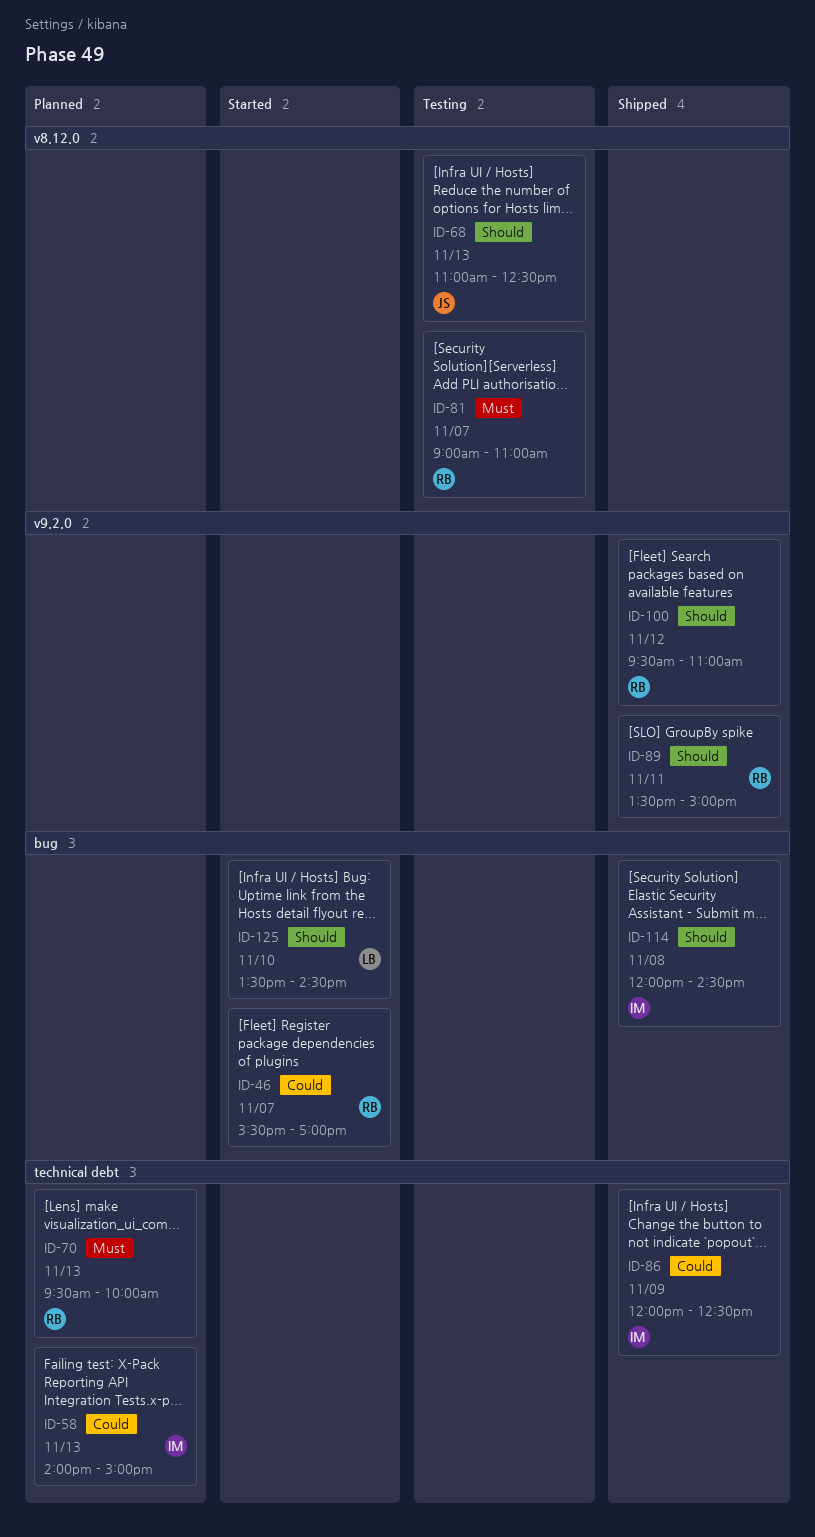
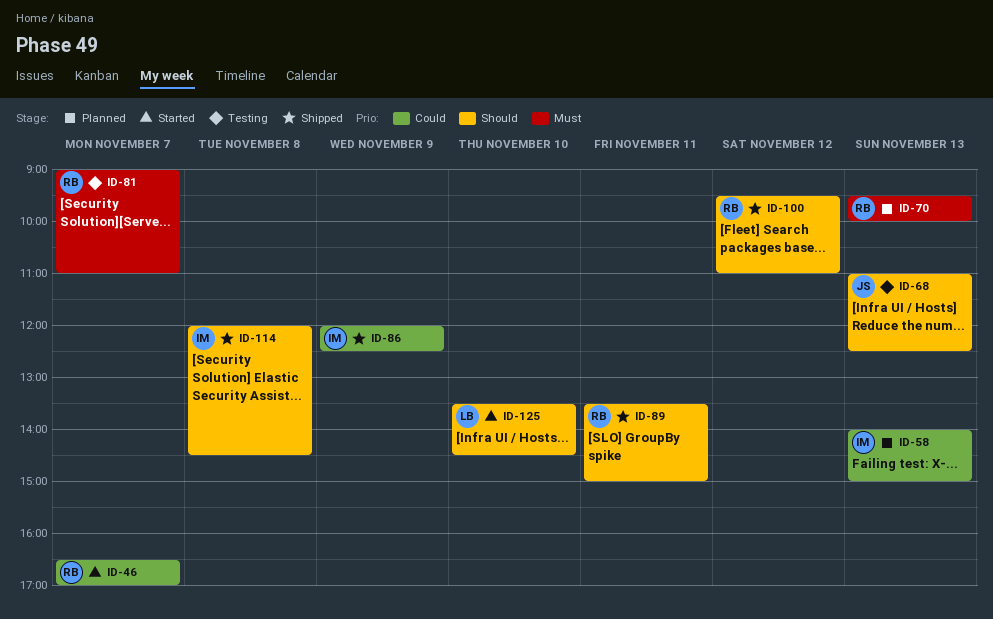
ID-46, begins: 15:30 -> 16:30

